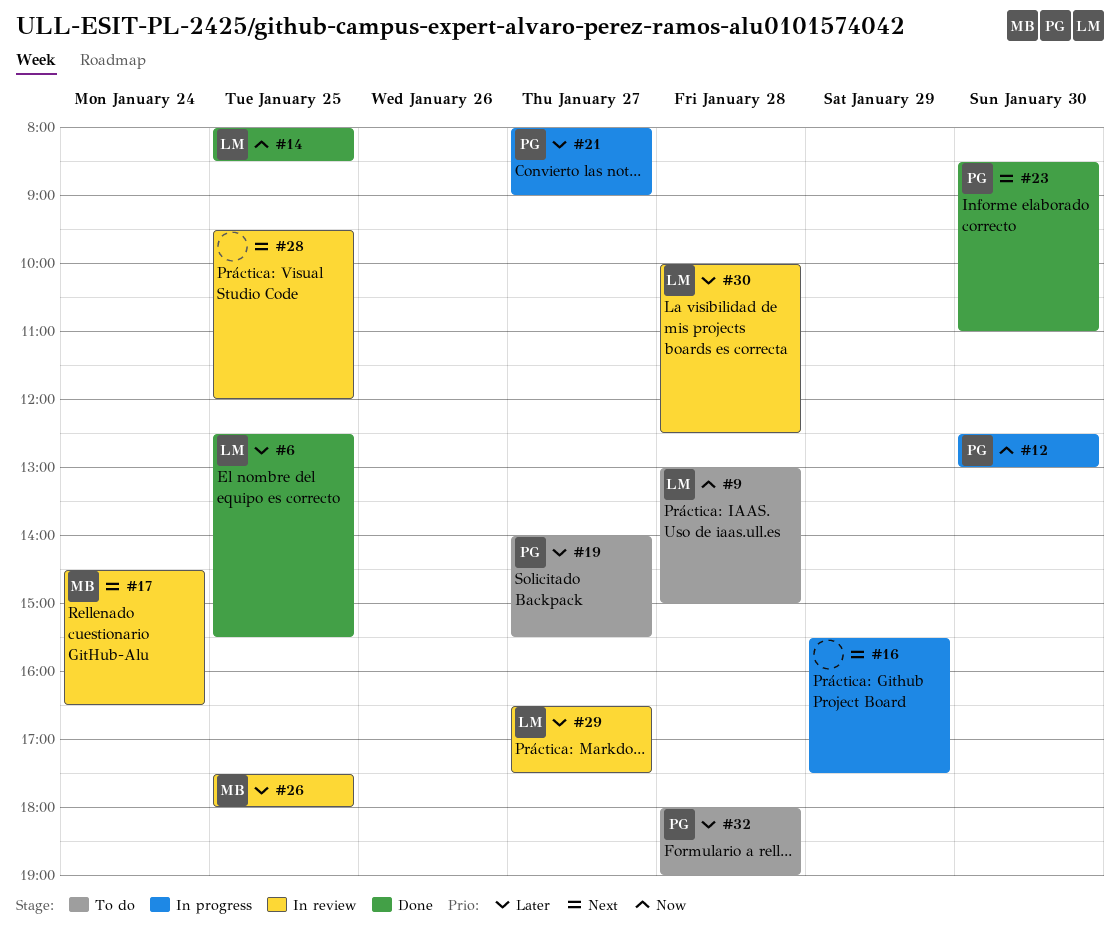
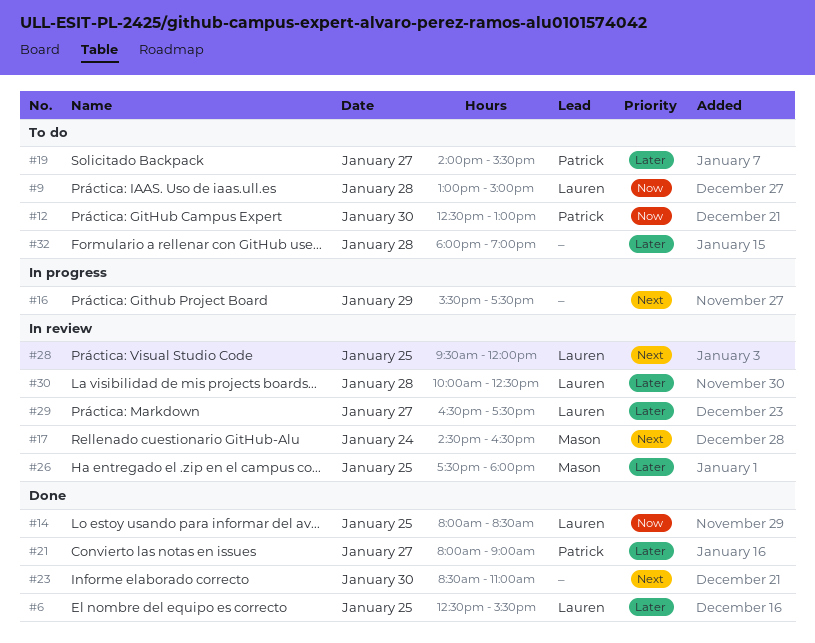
#12, status: In progress -> To do
#21, status: In progress -> Done
#23, owner: Patrick -> none
#28, owner: none -> Lauren
#32, owner: Patrick -> none

